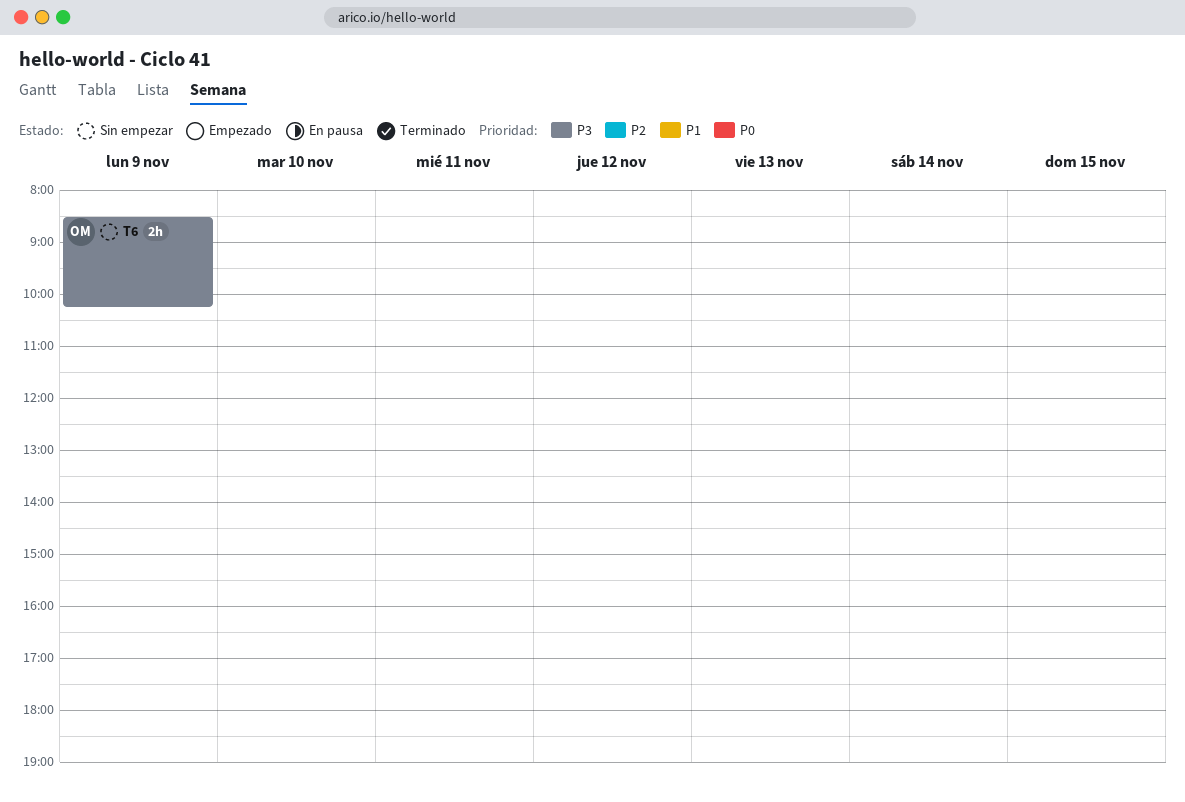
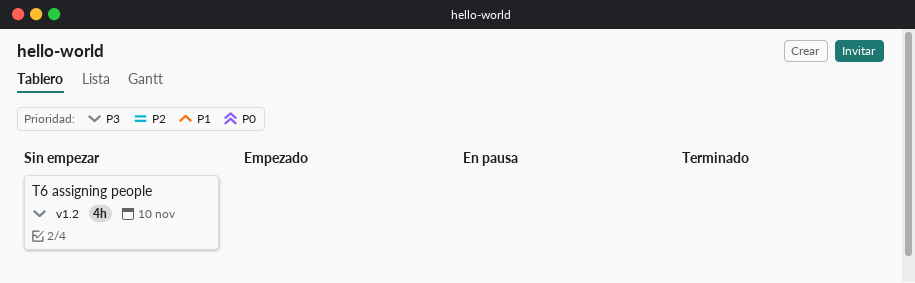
T6, estimate: 2h -> 4h
T6, day: Nov 9 -> Nov 10

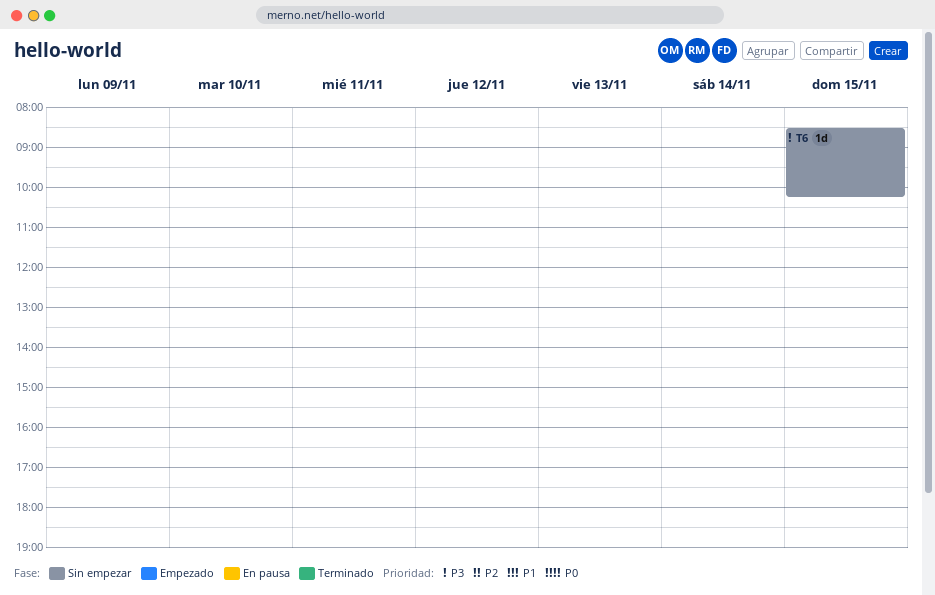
T6, estimate: 4h -> 1d
T6, day: Nov 10 -> Nov 15

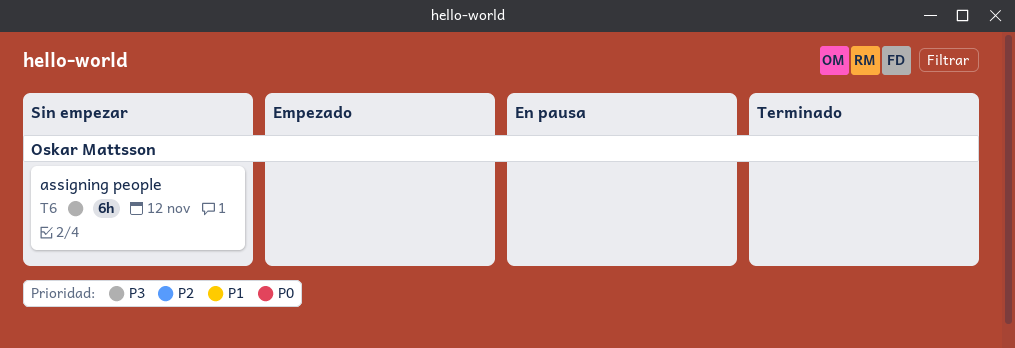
T6, estimate: 1d -> 6h
T6, day: Nov 15 -> Nov 12

